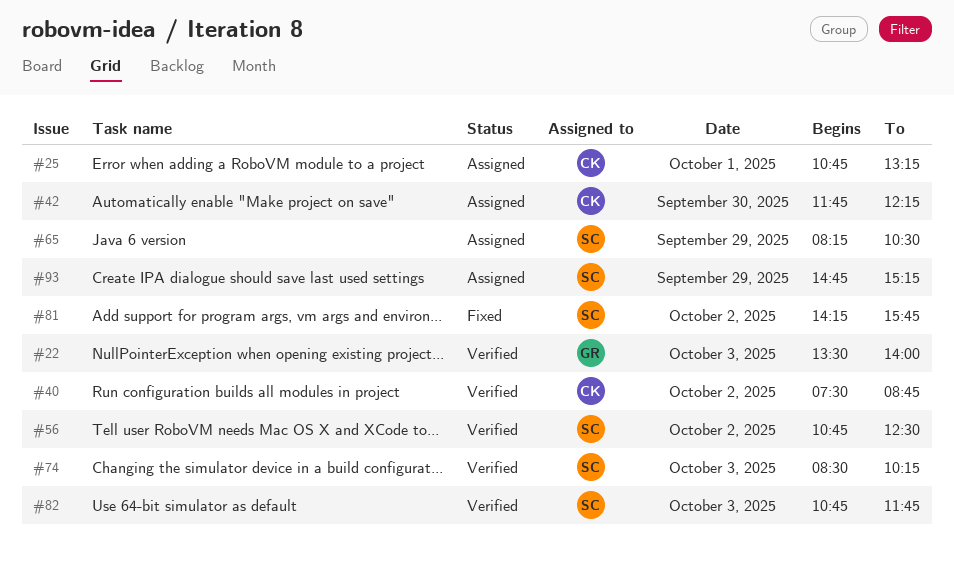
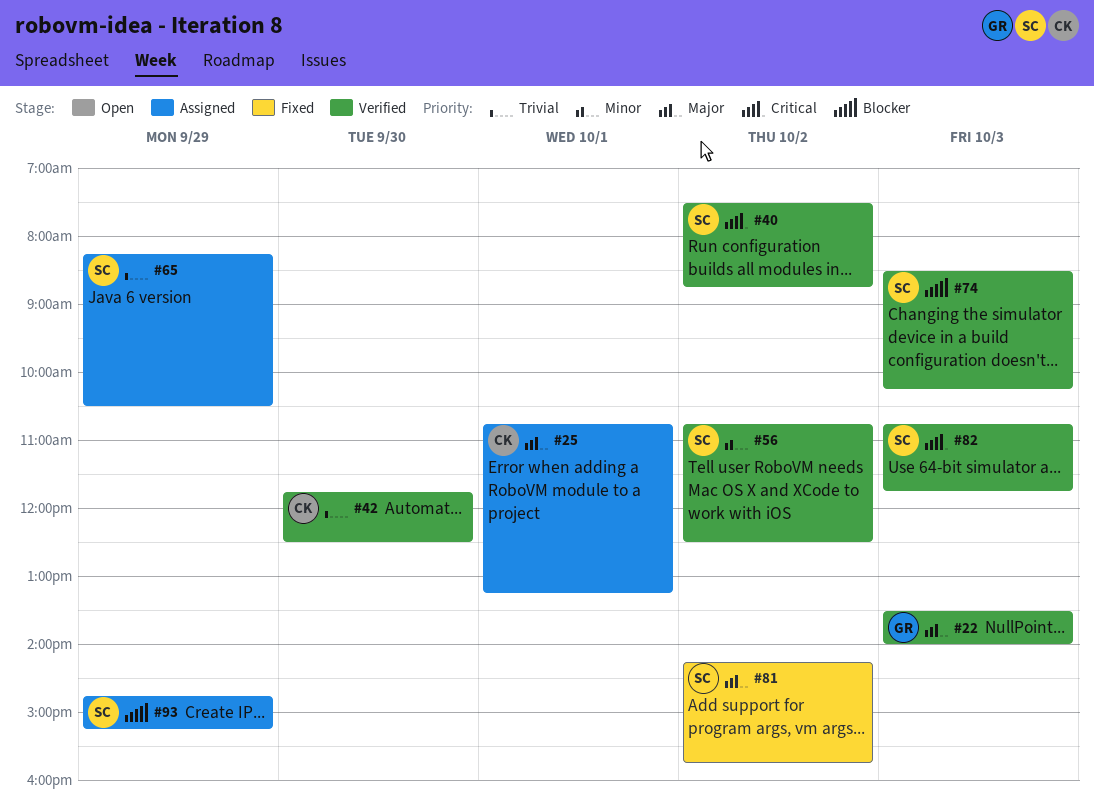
#40, owner: CK -> SC
#42, status: Assigned -> Verified
#42, ends: 12:15 -> 12:30

